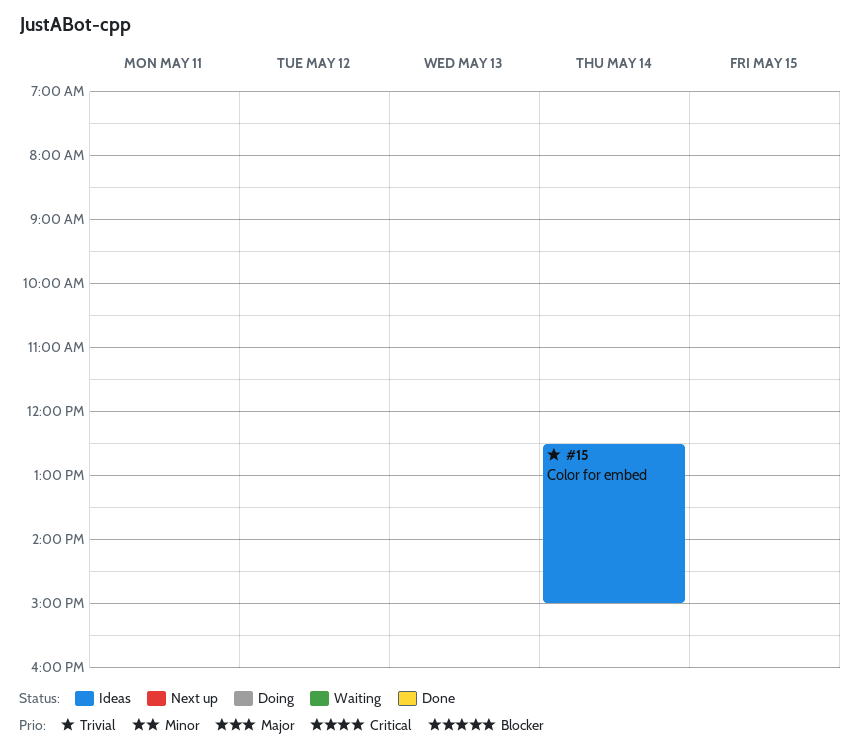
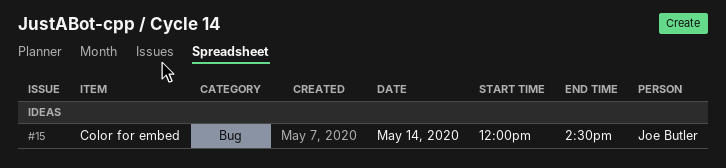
#15, begins: 12:30 -> 12:00
#15, ends: 15:00 -> 14:30

